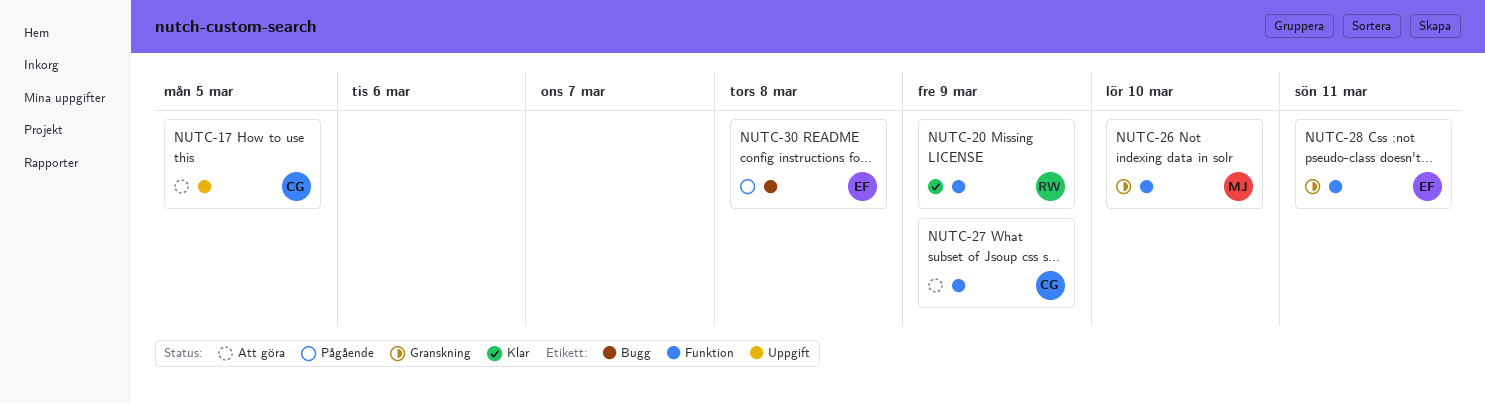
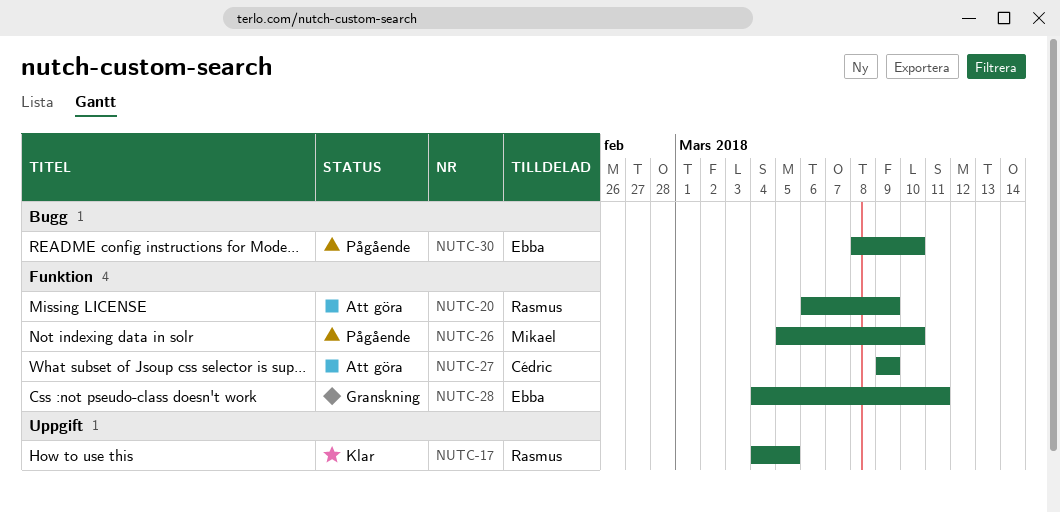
NUTC-17, status: Att göra -> Klar
NUTC-17, owner: Cédric -> Rasmus
NUTC-20, status: Klar -> Att göra
NUTC-26, status: Granskning -> Pågående
NUTC-30, due: Mar 8 -> Mar 10

